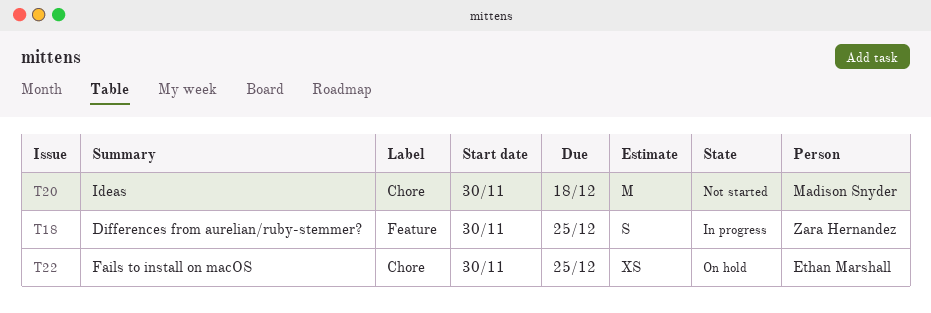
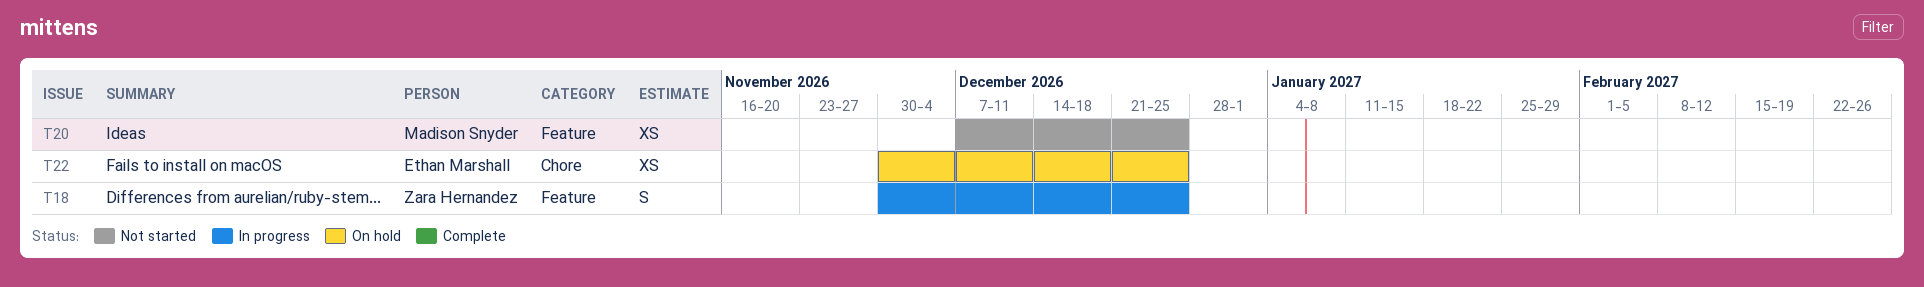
T20, label: Chore -> Feature
T20, estimate: M -> XS
T20, start: Nov 30 -> Dec 7
T20, due: Dec 18 -> Dec 25

